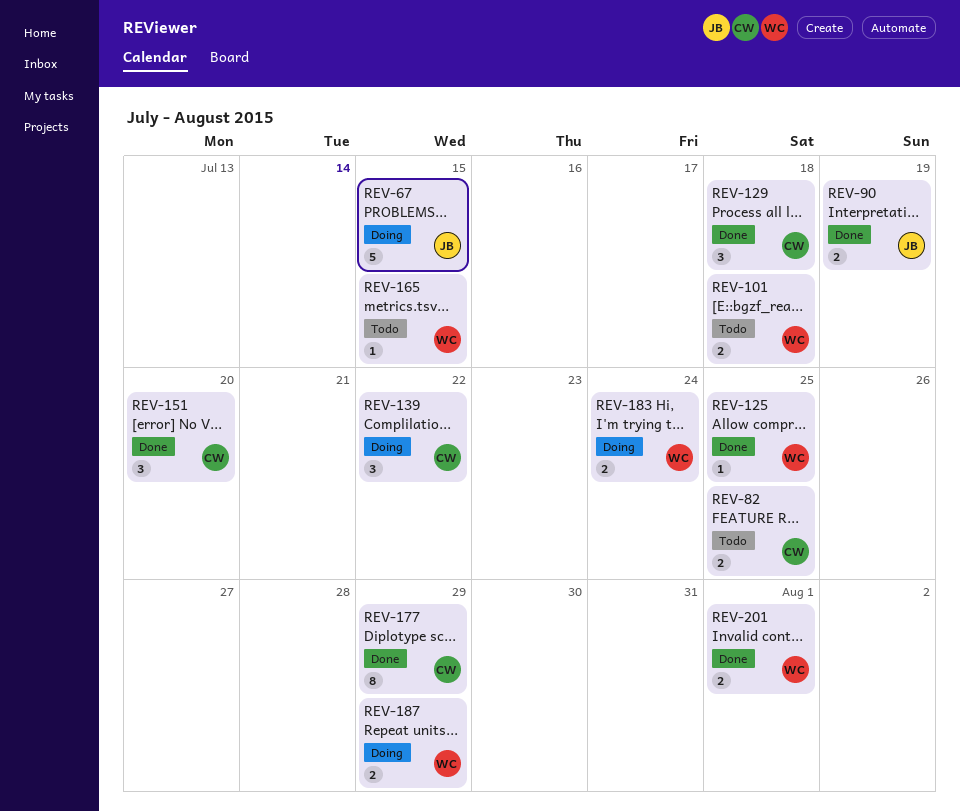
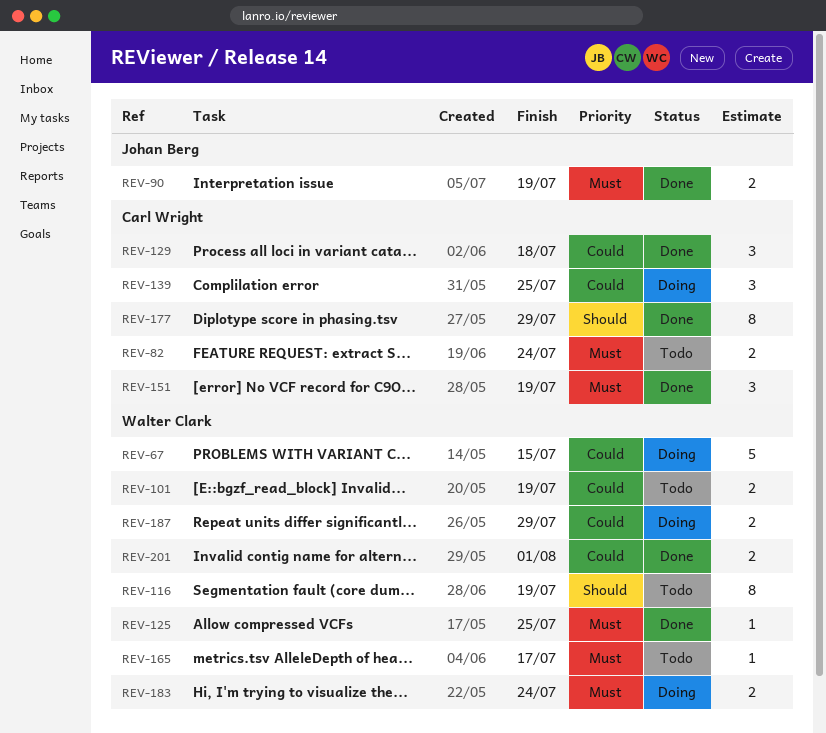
REV-67, owner: Johan Berg -> Walter Clark
REV-82, due: Jul 25 -> Jul 24
REV-101, due: Jul 18 -> Jul 19
REV-116: none -> present
REV-139, due: Jul 22 -> Jul 25
REV-151, due: Jul 20 -> Jul 19
REV-165, due: Jul 15 -> Jul 17

